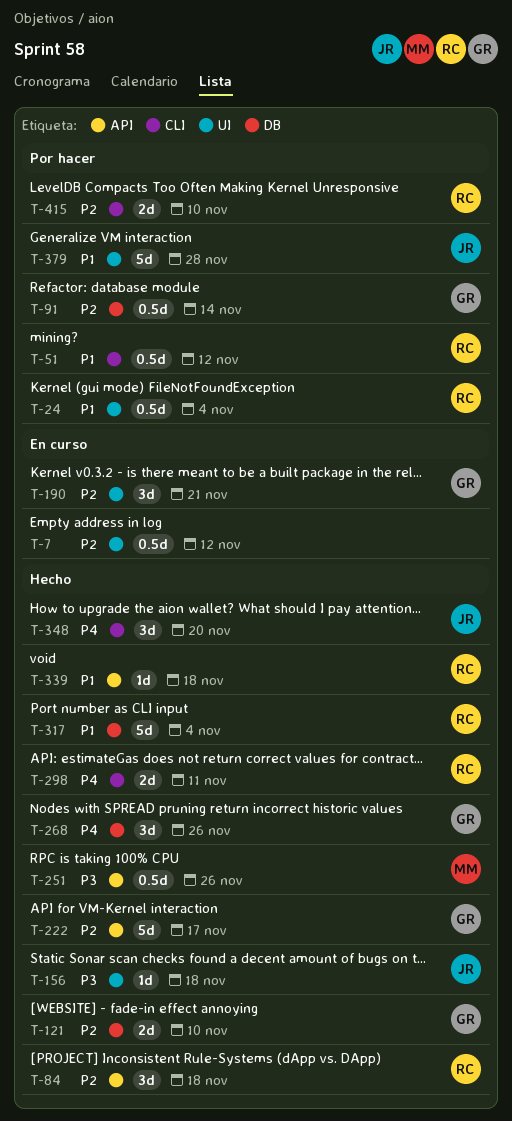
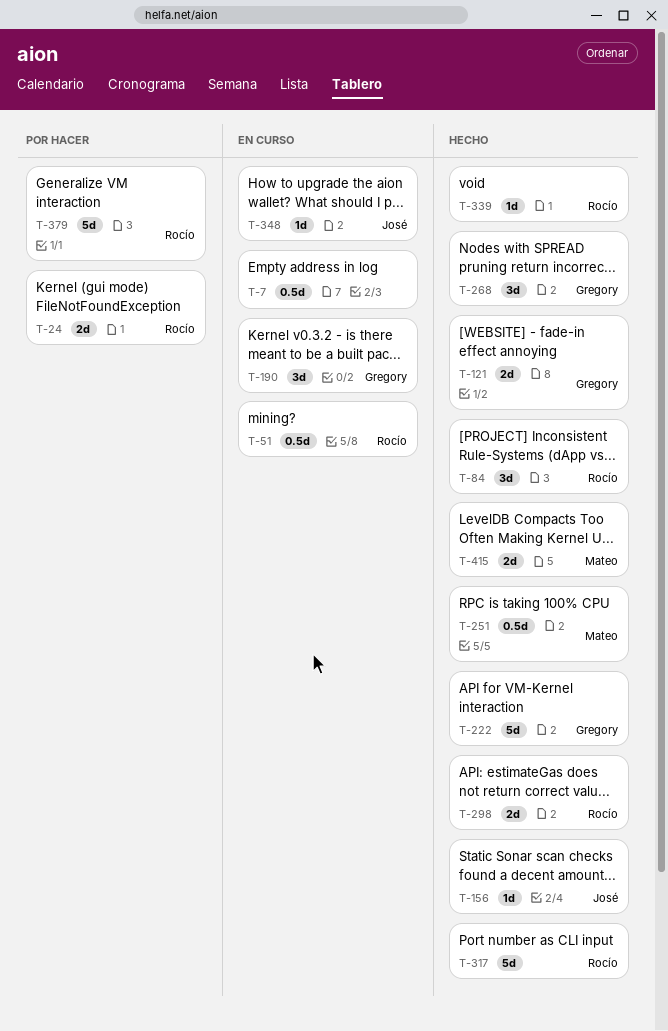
T-24, estimate: 0.5d -> 2d
T-51, status: Por hacer -> En curso
T-91: present -> none
T-348, status: Hecho -> En curso
T-348, estimate: 3d -> 1d
T-379, owner: José -> Rocío
T-415, status: Por hacer -> Hecho
T-415, owner: Rocío -> Mateo

